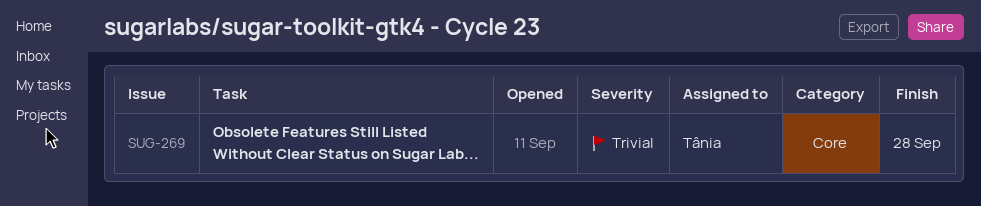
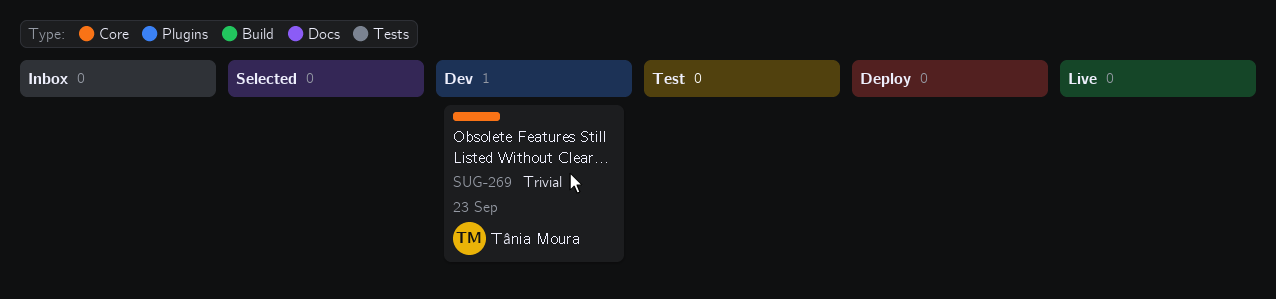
SUG-269, due: Sep 28 -> Sep 23

